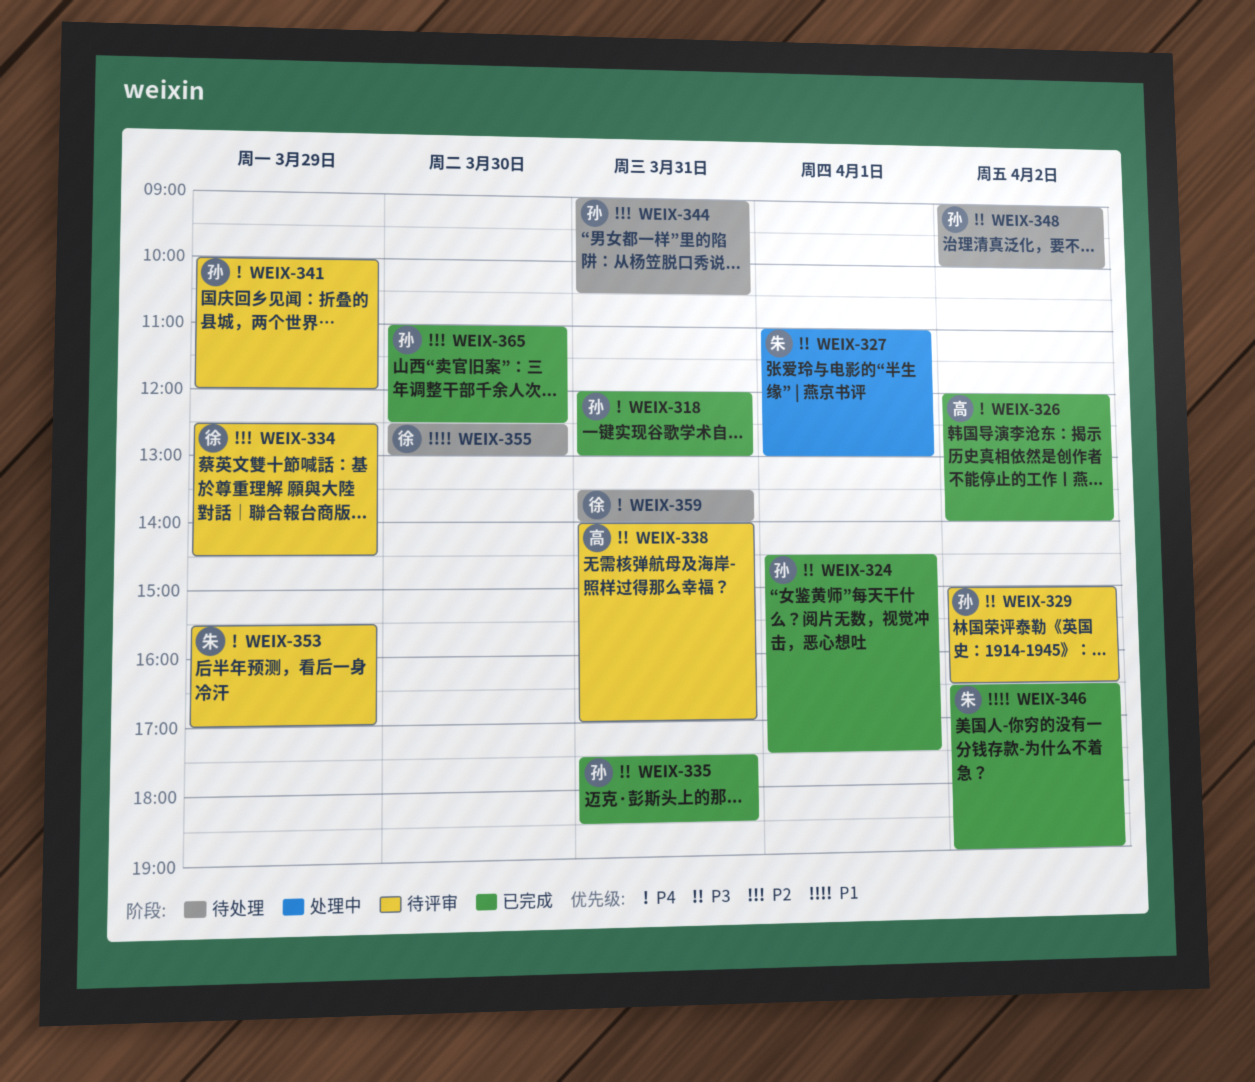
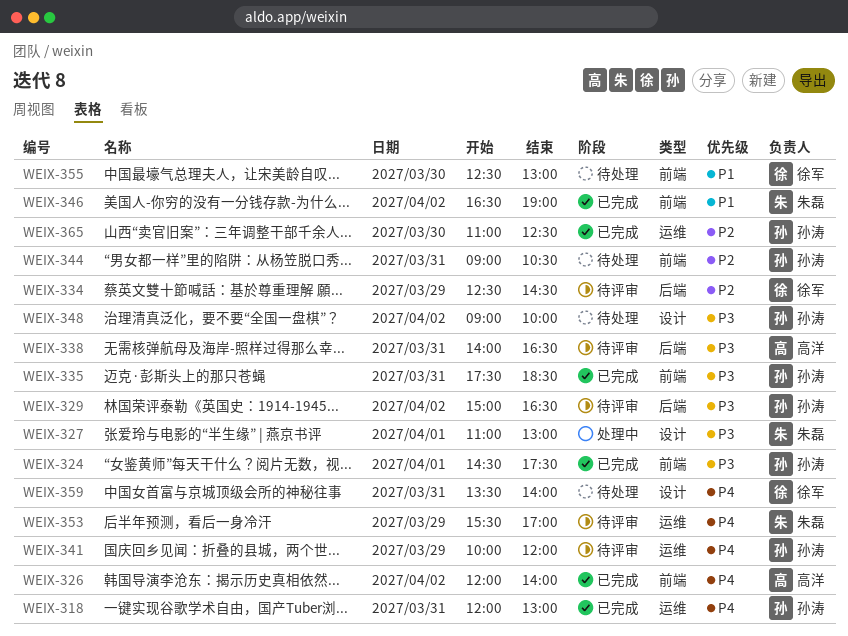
WEIX-338, ends: 17:00 -> 16:30

